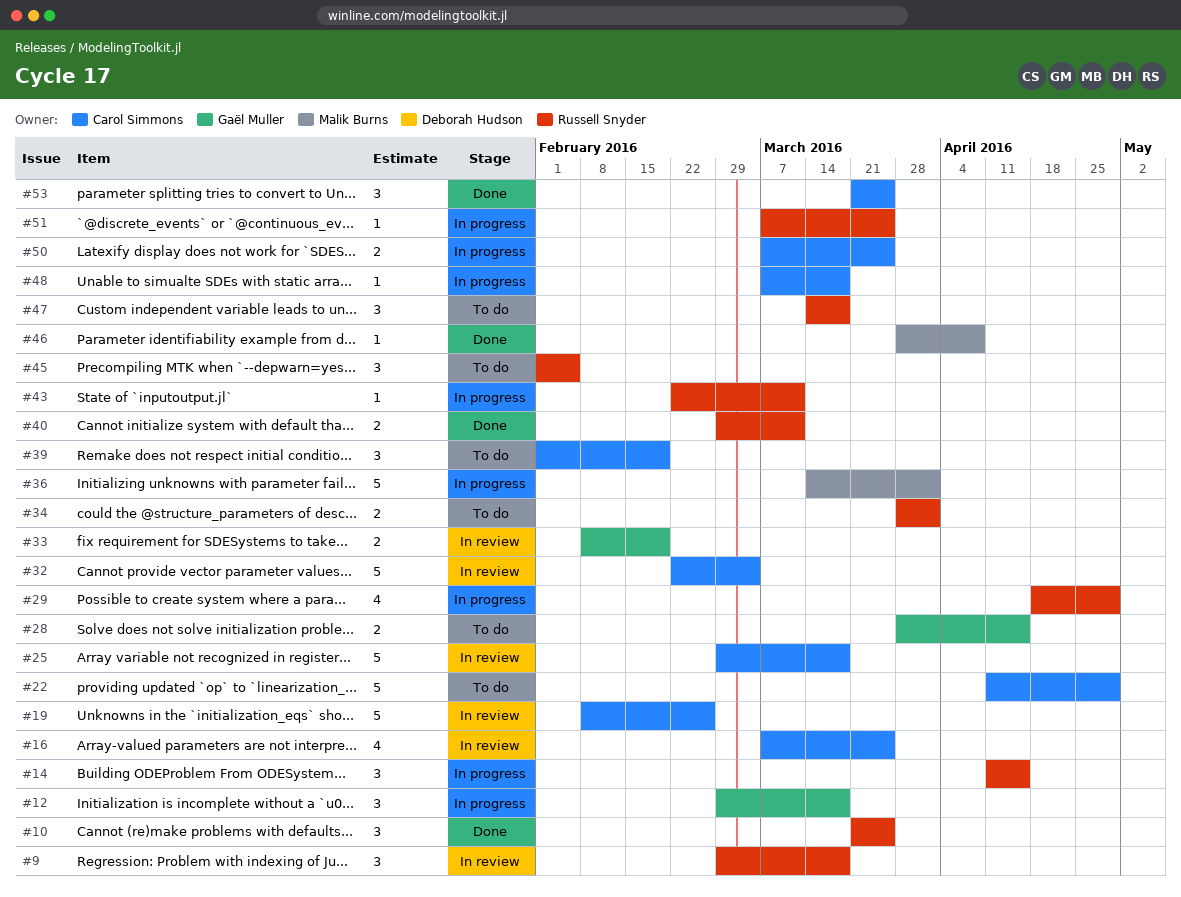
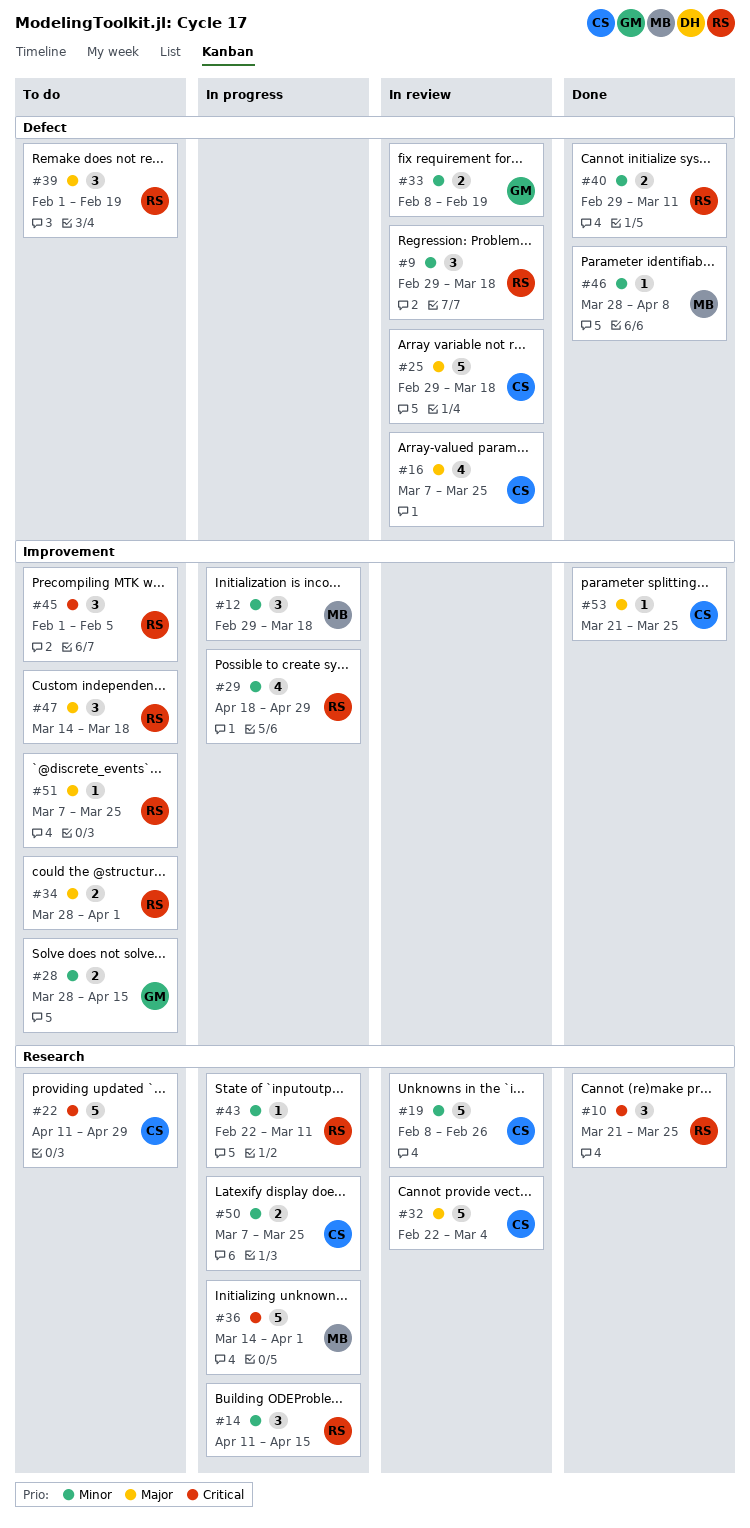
#12, owner: Gaël Muller -> Malik Burns
#39, owner: Carol Simmons -> Russell Snyder
#48: present -> none
#51, status: In progress -> To do
#53, estimate: 3 -> 1

